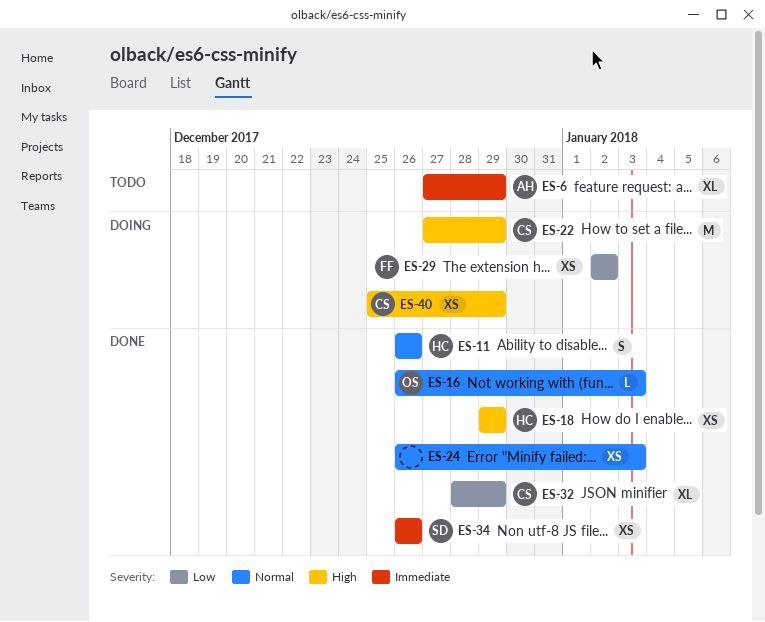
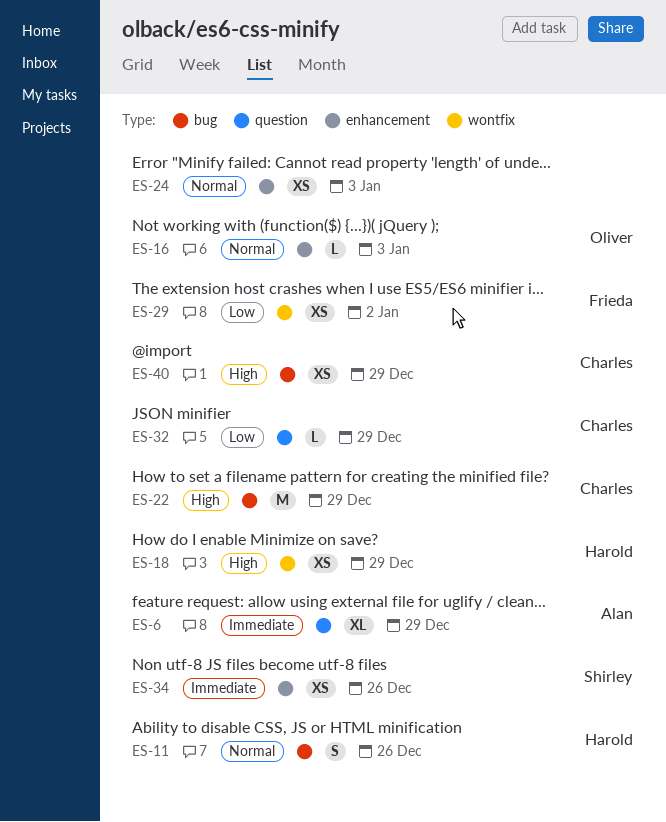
ES-32, estimate: XL -> L

